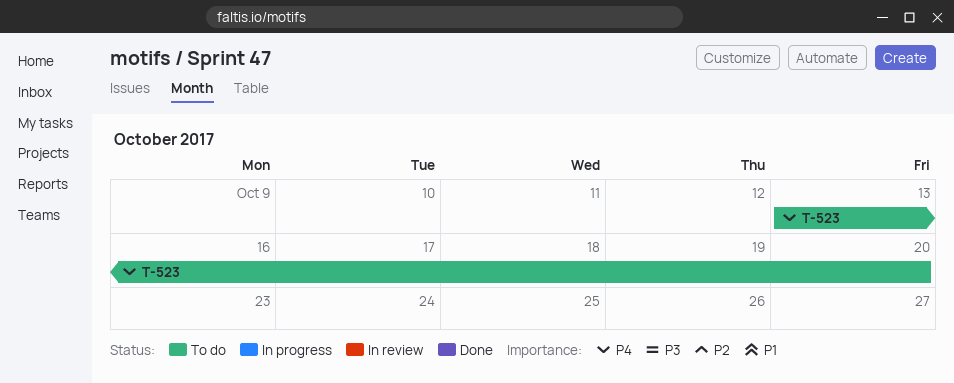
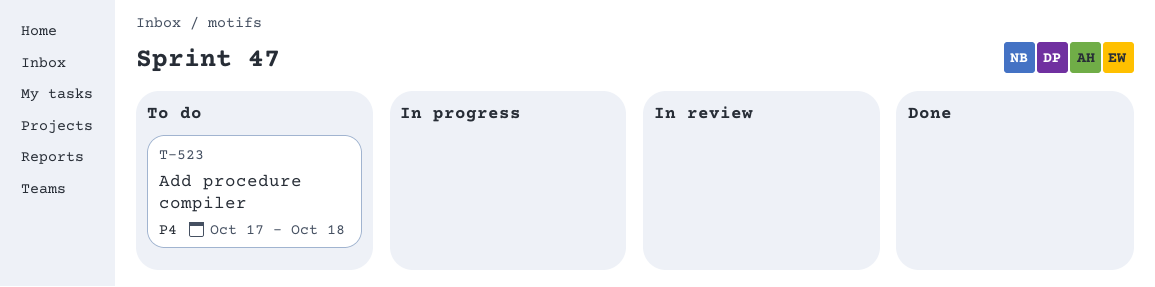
T-523, start: Oct 13 -> Oct 17
T-523, due: Oct 20 -> Oct 18

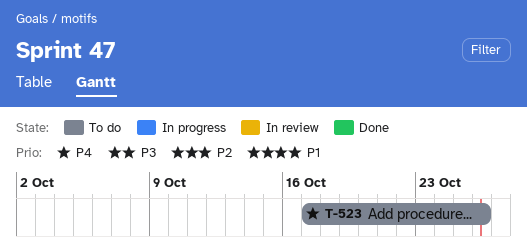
T-523, due: Oct 18 -> Oct 26

